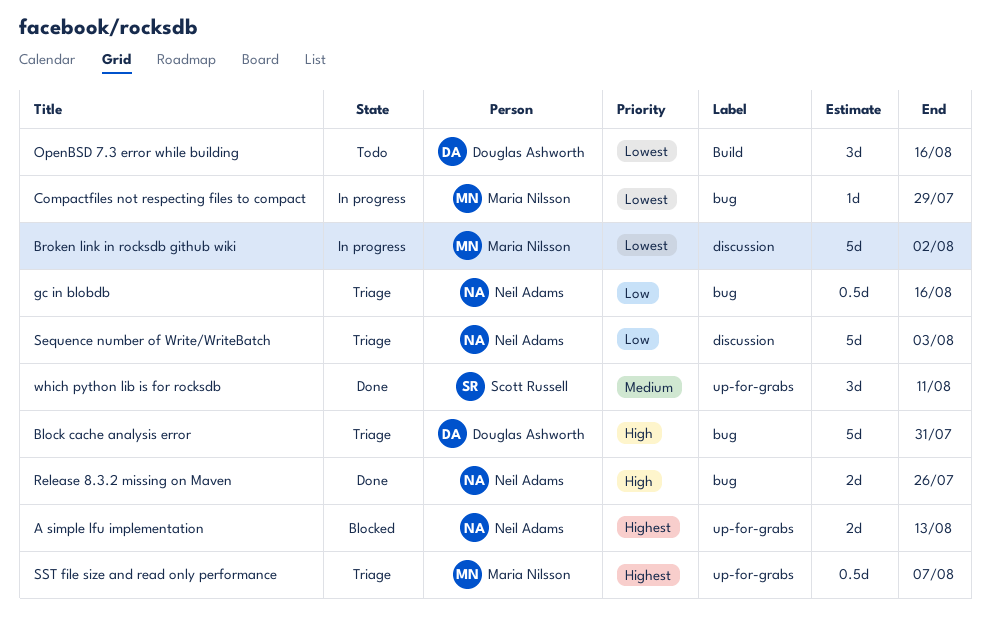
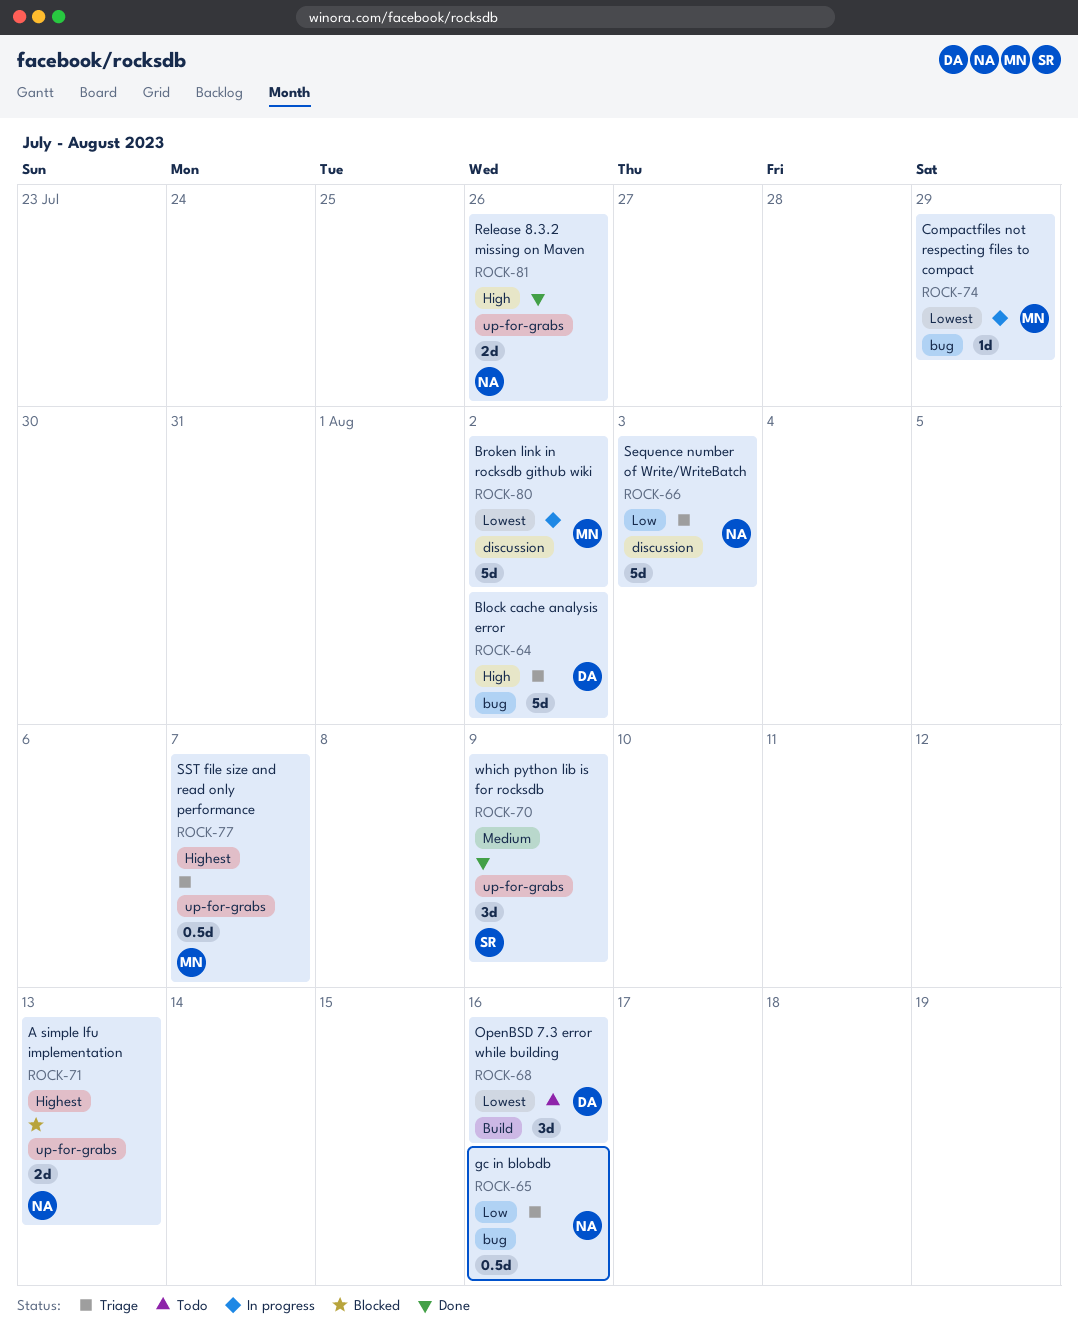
Block cache analysis error, due: Jul 31 -> Aug 2
Release 8.3.2 missing on Maven, label: bug -> up-for-grabs
which python lib is for rocksdb, due: Aug 11 -> Aug 9

